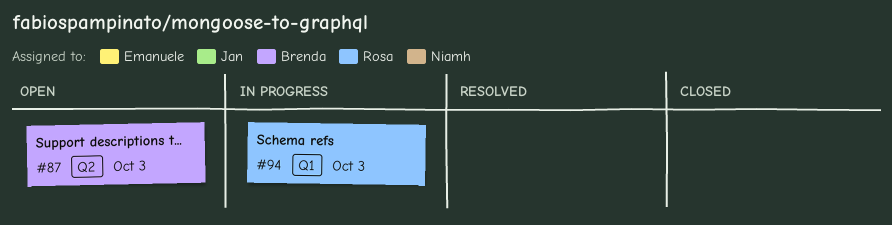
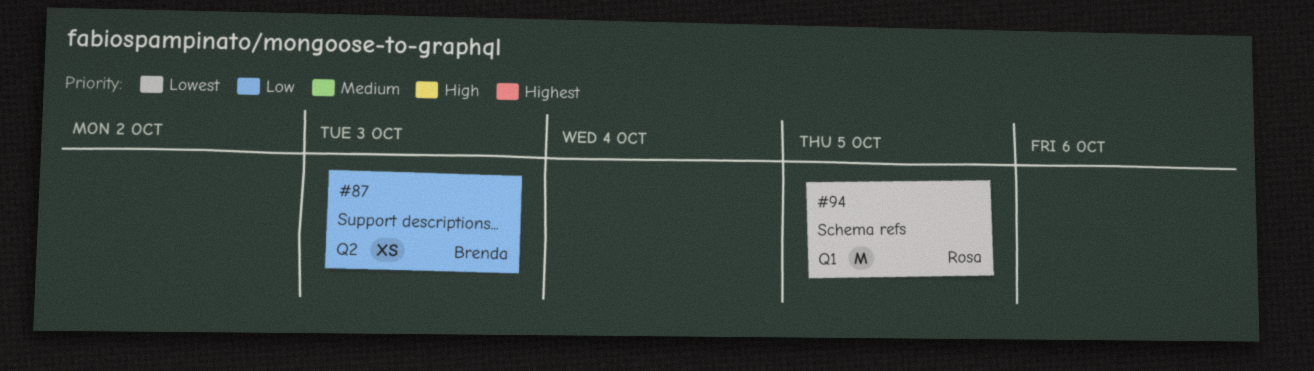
#94, due: Oct 3 -> Oct 5

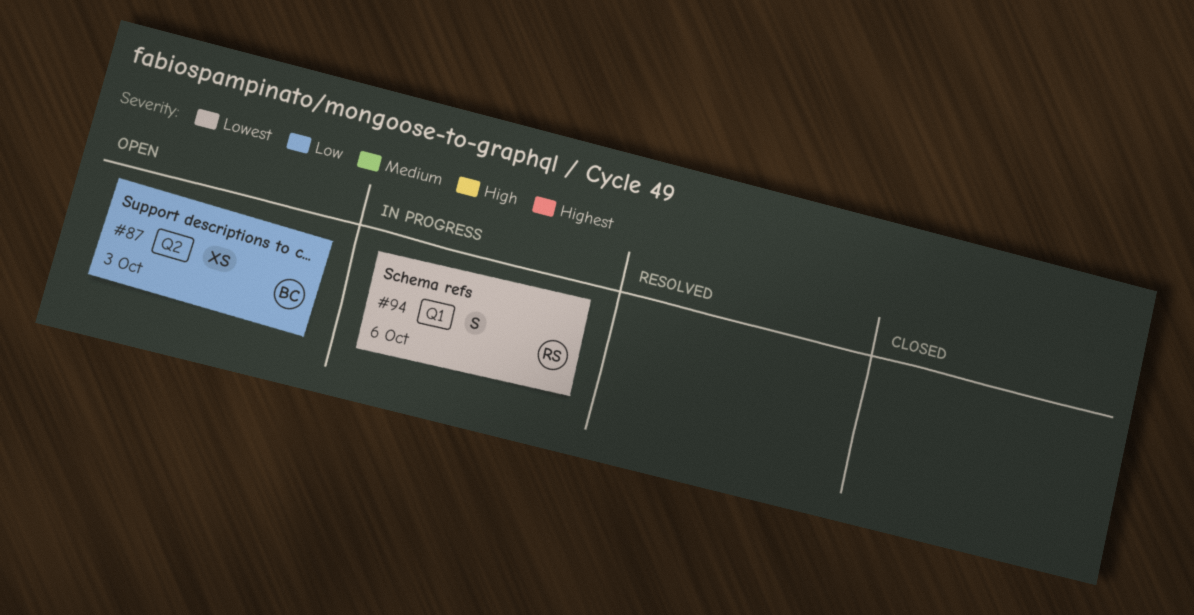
#94, estimate: M -> S
#94, due: Oct 5 -> Oct 6

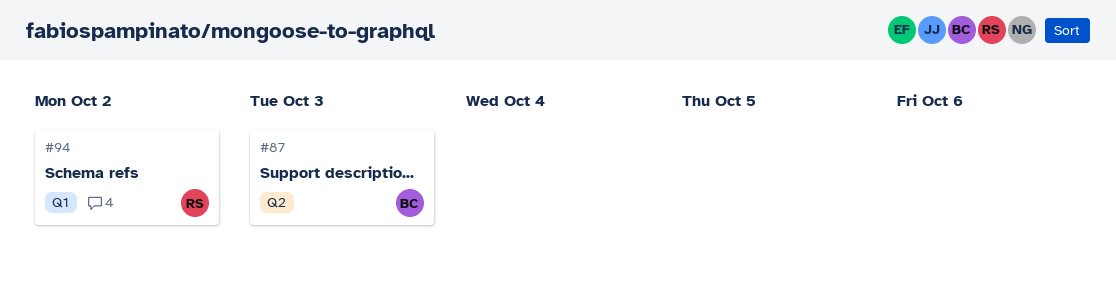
#94, due: Oct 6 -> Oct 2

